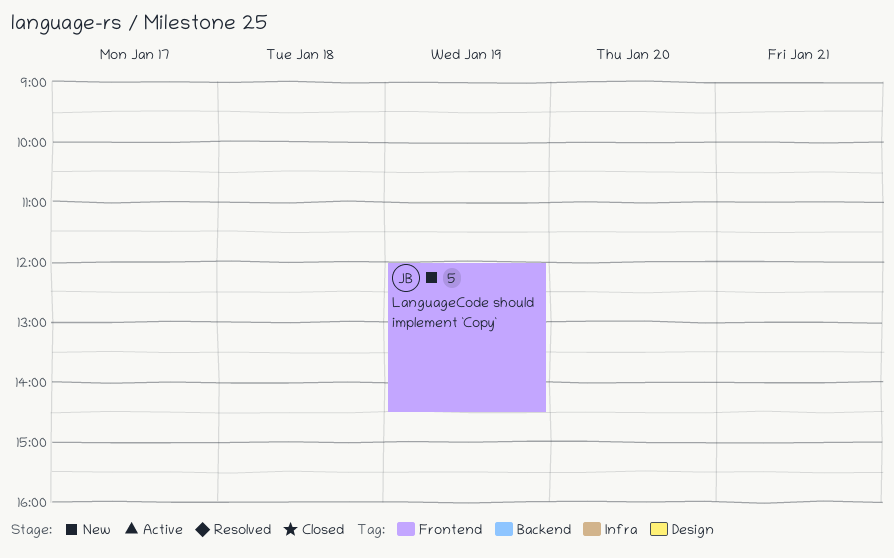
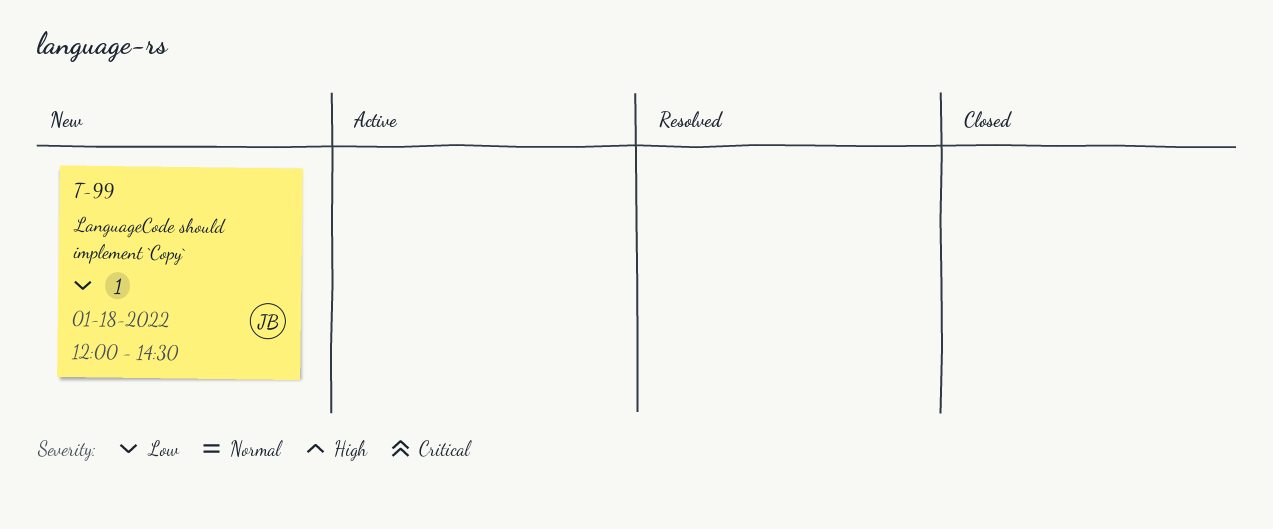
LanguageCode should implement `Copy`, estimate: 5 -> 1
LanguageCode should implement `Copy`, day: Jan 19 -> Jan 18

